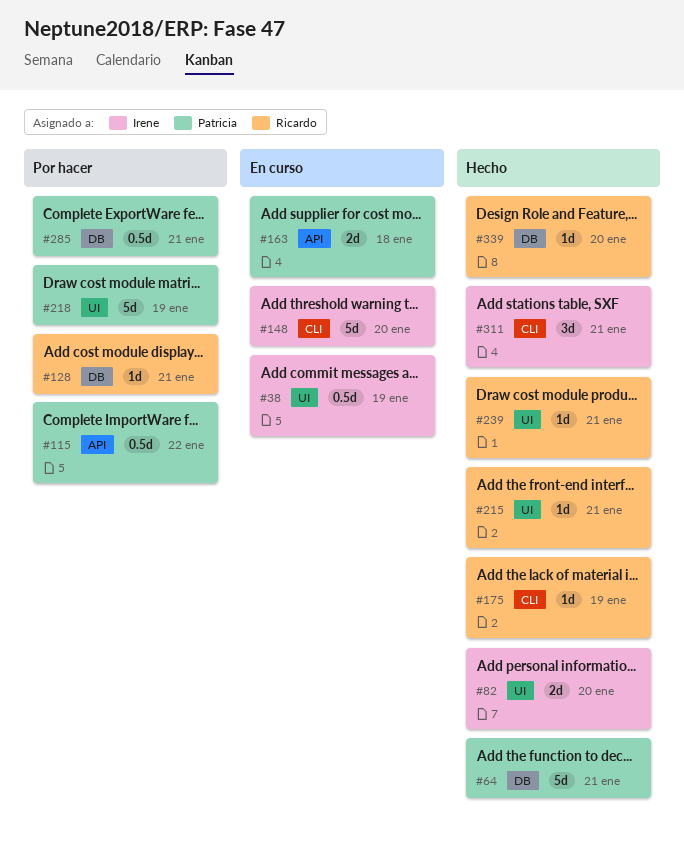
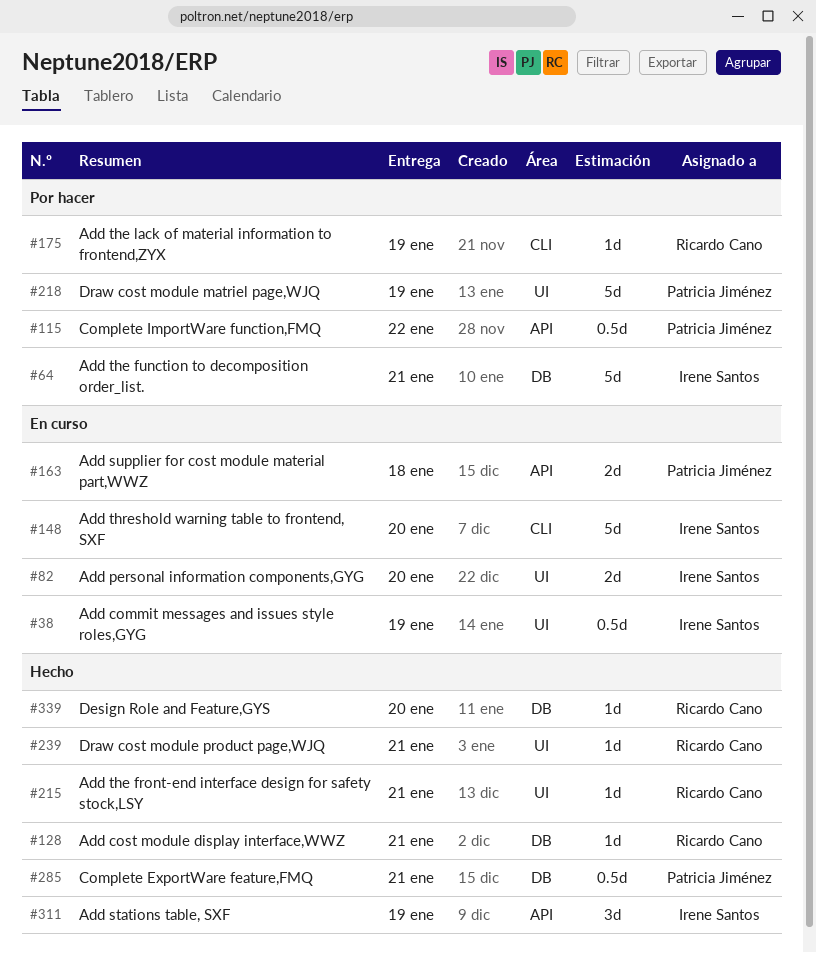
#64, status: Hecho -> Por hacer
#64, owner: Patricia Jiménez -> Irene Santos
#82, status: Hecho -> En curso
#128, status: Por hacer -> Hecho
#175, status: Hecho -> Por hacer
#285, status: Por hacer -> Hecho
#311, label: CLI -> API
#311, due: Jan 21 -> Jan 19

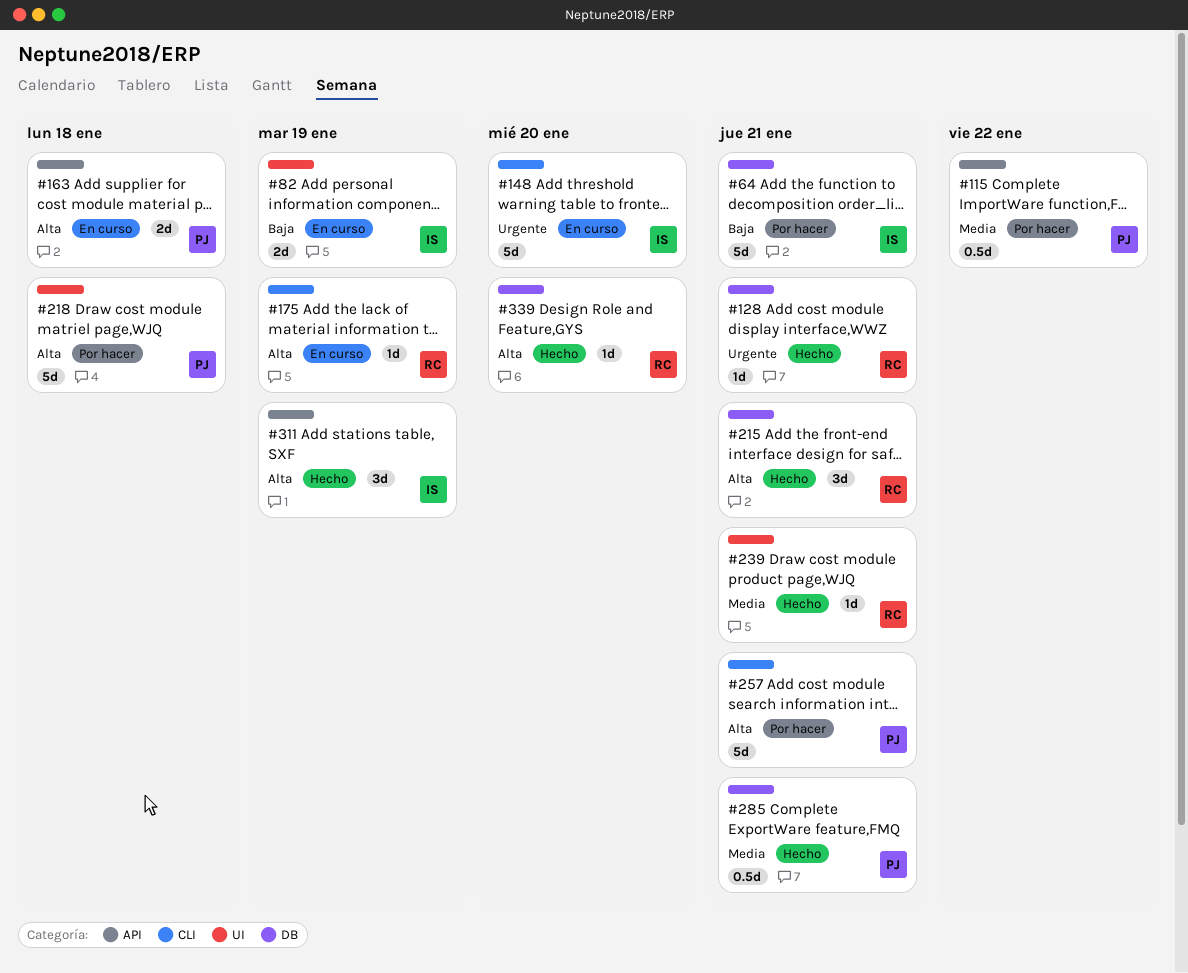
#38: present -> none
#82, due: Jan 20 -> Jan 19
#175, status: Por hacer -> En curso
#215, label: UI -> DB
#215, estimate: 1d -> 3d
#218, due: Jan 19 -> Jan 18
#257: none -> present

